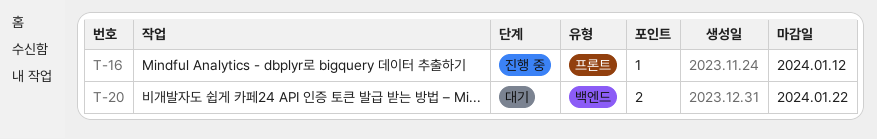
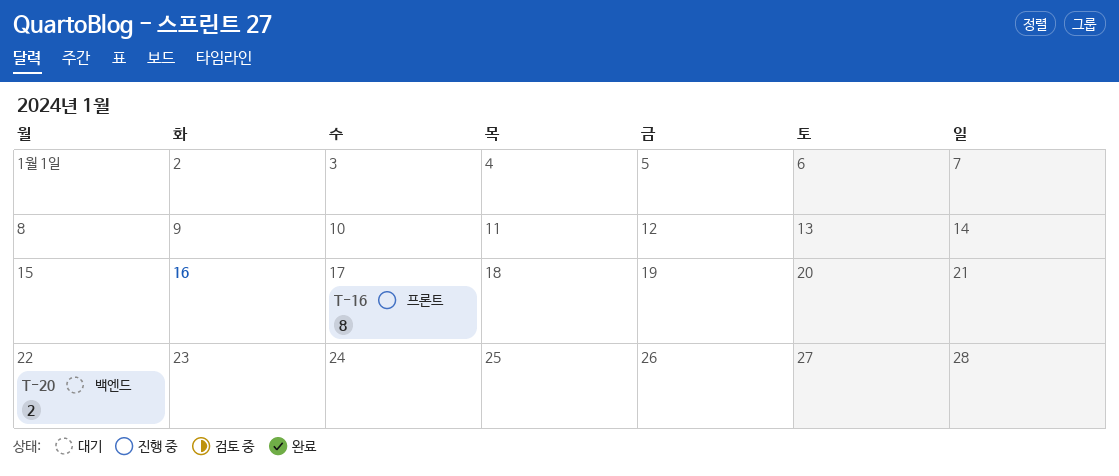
T-16, estimate: 1 -> 8
T-16, due: Jan 12 -> Jan 17

